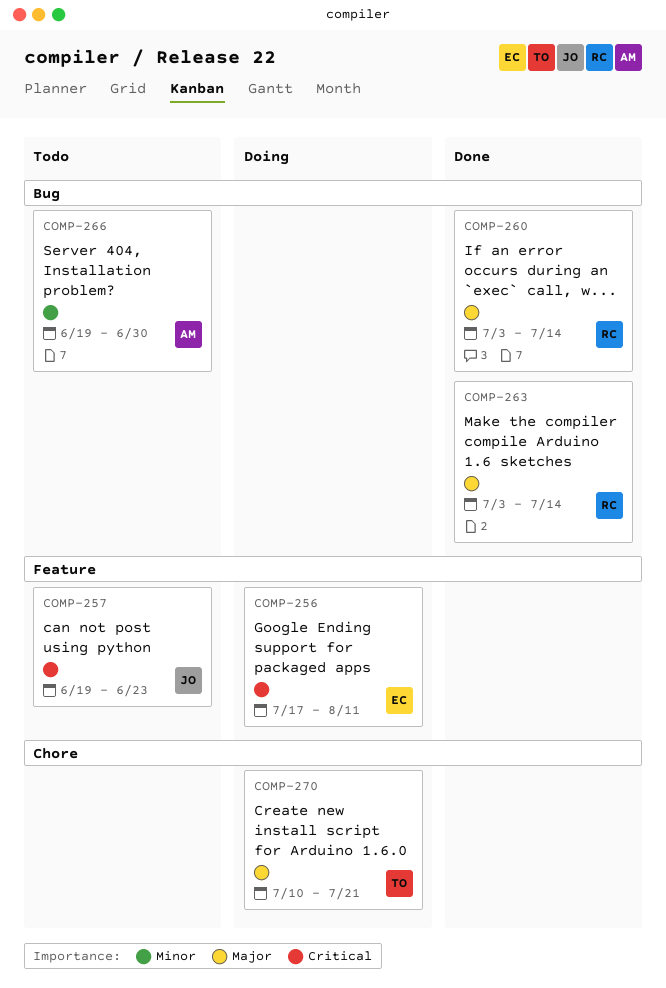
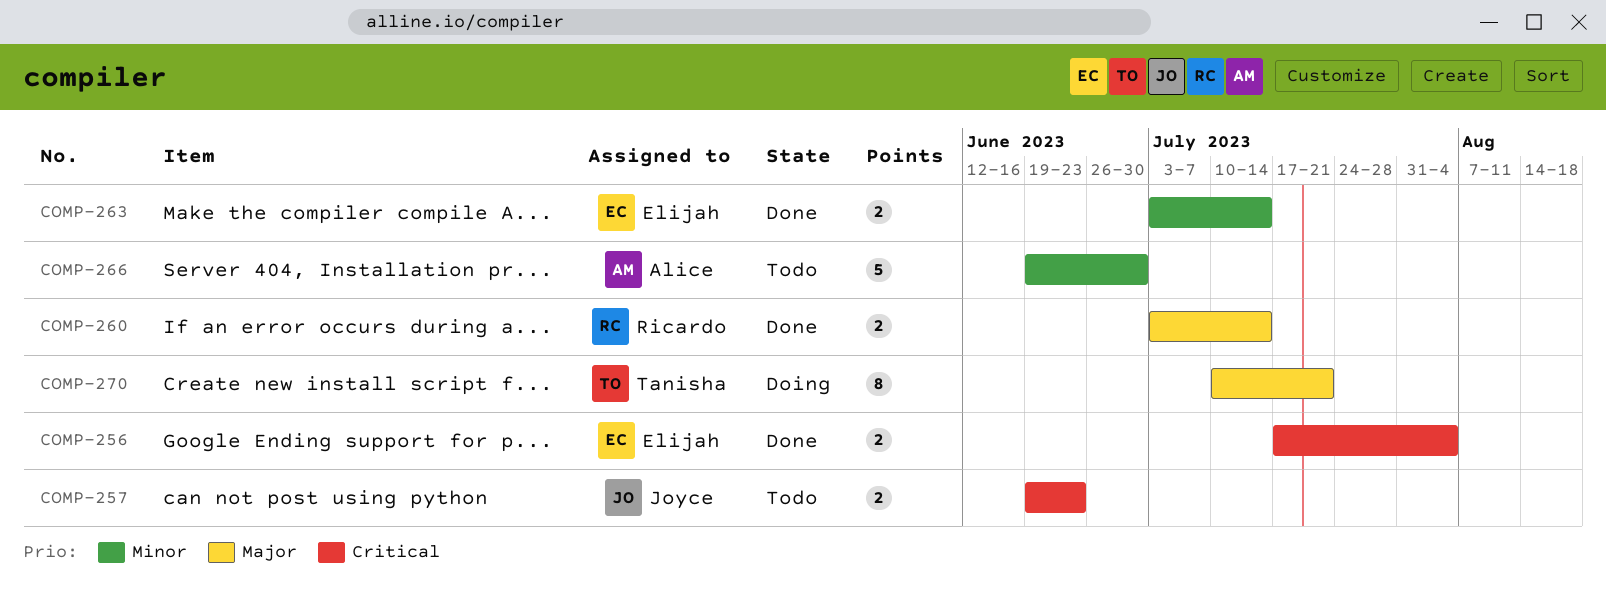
COMP-256, status: Doing -> Done
COMP-256, due: Aug 11 -> Aug 4
COMP-263, owner: Ricardo -> Elijah
COMP-263, priority: Major -> Minor

